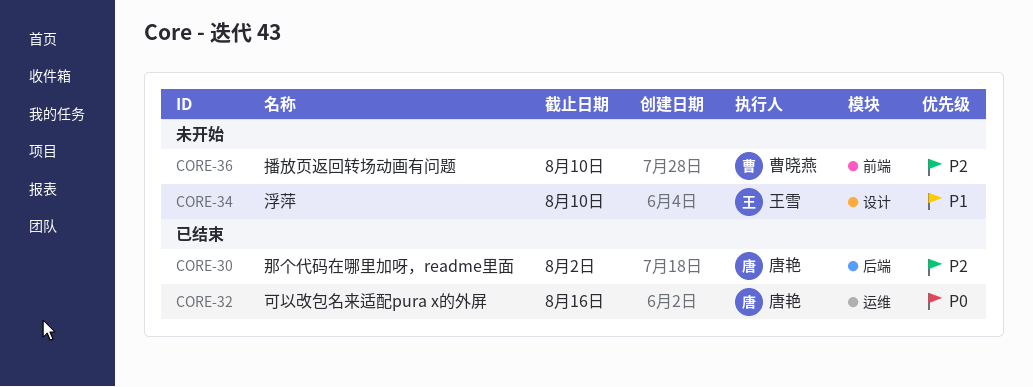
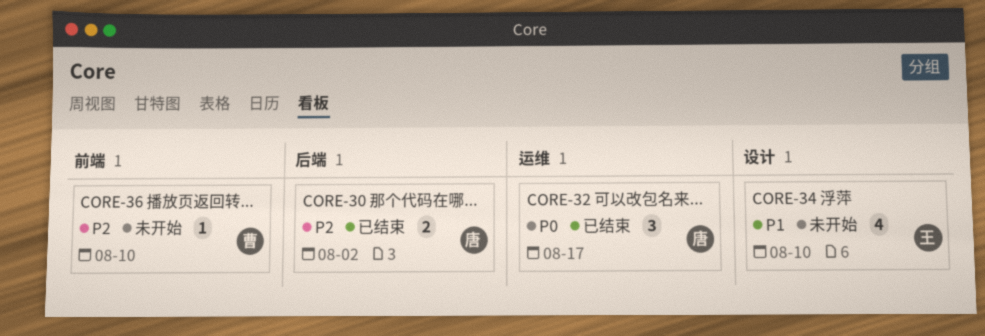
CORE-32, due: Aug 16 -> Aug 17

